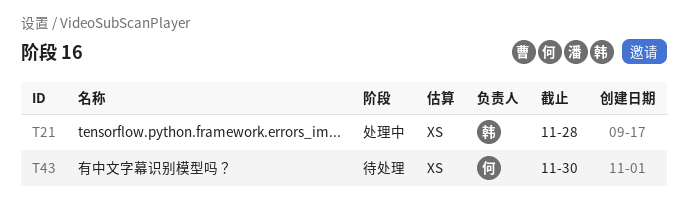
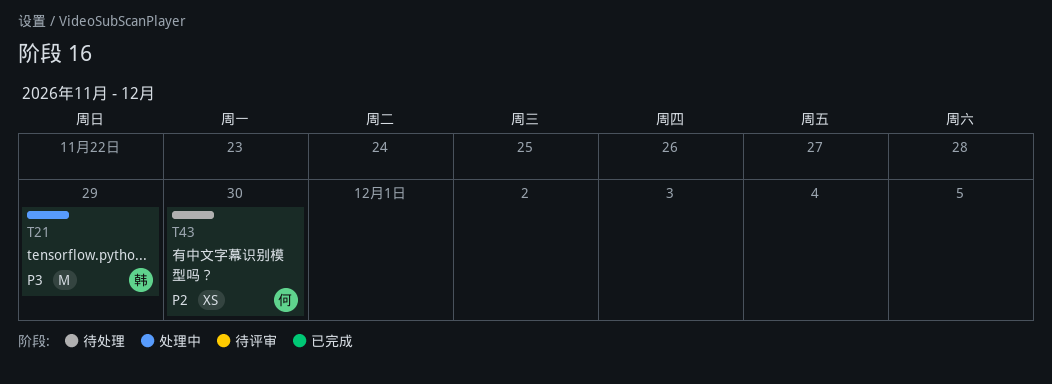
T21, estimate: XS -> M
T21, due: Nov 28 -> Nov 29

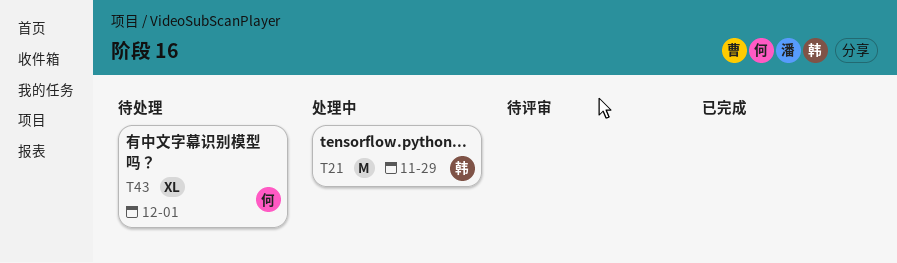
T43, estimate: XS -> XL
T43, due: Nov 30 -> Dec 1

